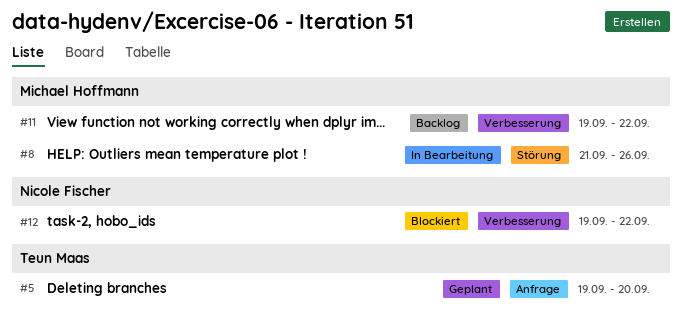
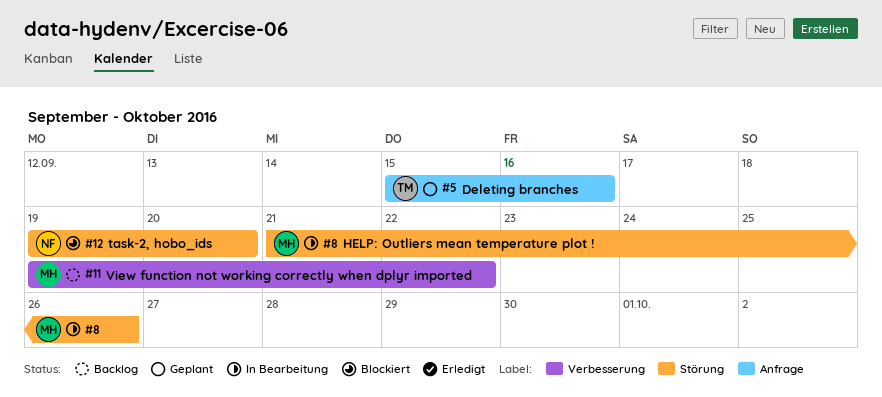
#5, start: Sep 19 -> Sep 15
#5, due: Sep 20 -> Sep 16
#12, label: Verbesserung -> Störung
#12, due: Sep 22 -> Sep 20

